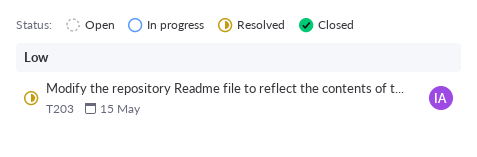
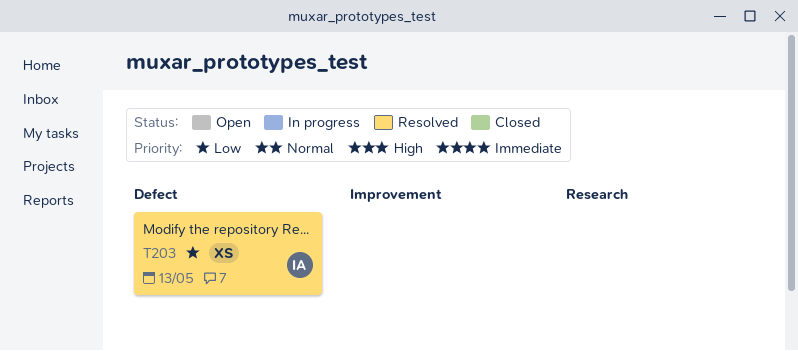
T203, due: May 15 -> May 13

